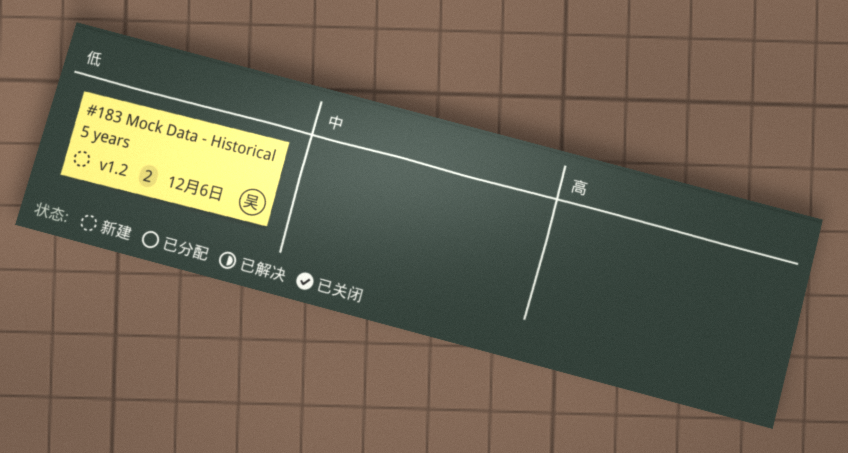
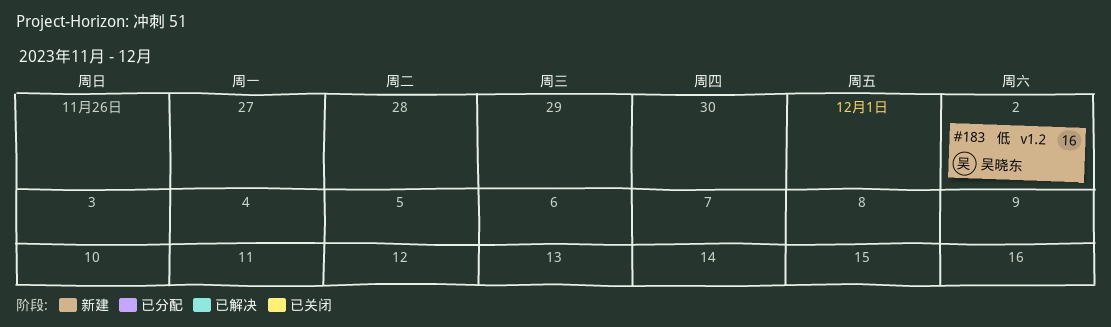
#183, estimate: 2 -> 16
#183, due: Dec 6 -> Dec 2

